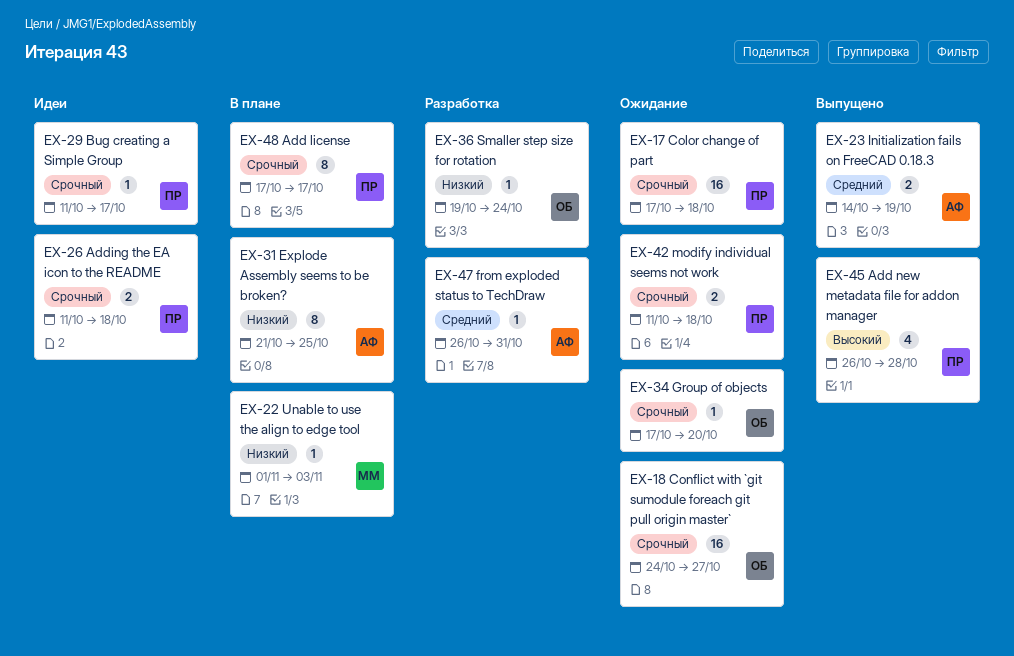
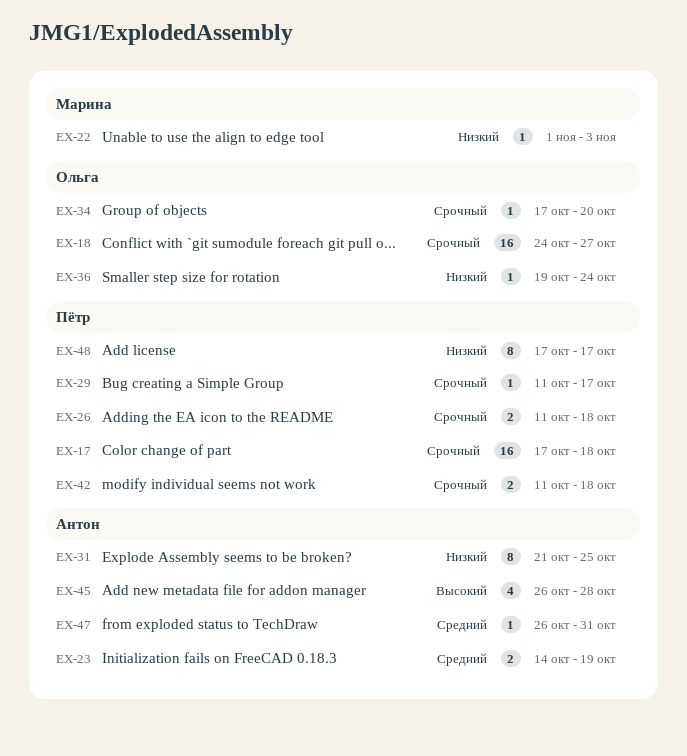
EX-45, owner: Пётр -> Антон
EX-48, priority: Срочный -> Низкий

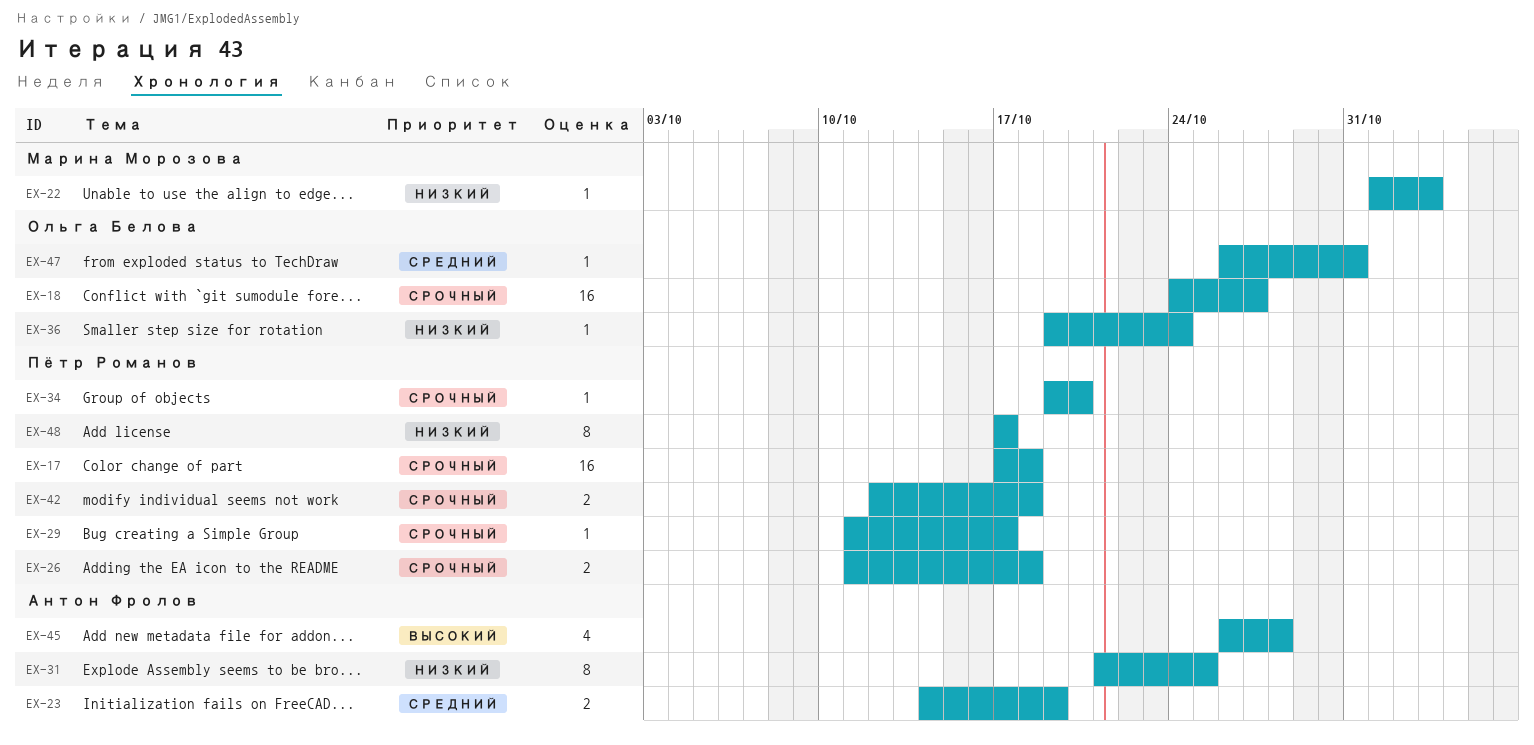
EX-34, owner: Ольга Белова -> Пётр Романов
EX-34, start: Oct 17 -> Oct 19
EX-42, start: Oct 11 -> Oct 12
EX-47, owner: Антон Фролов -> Ольга Белова

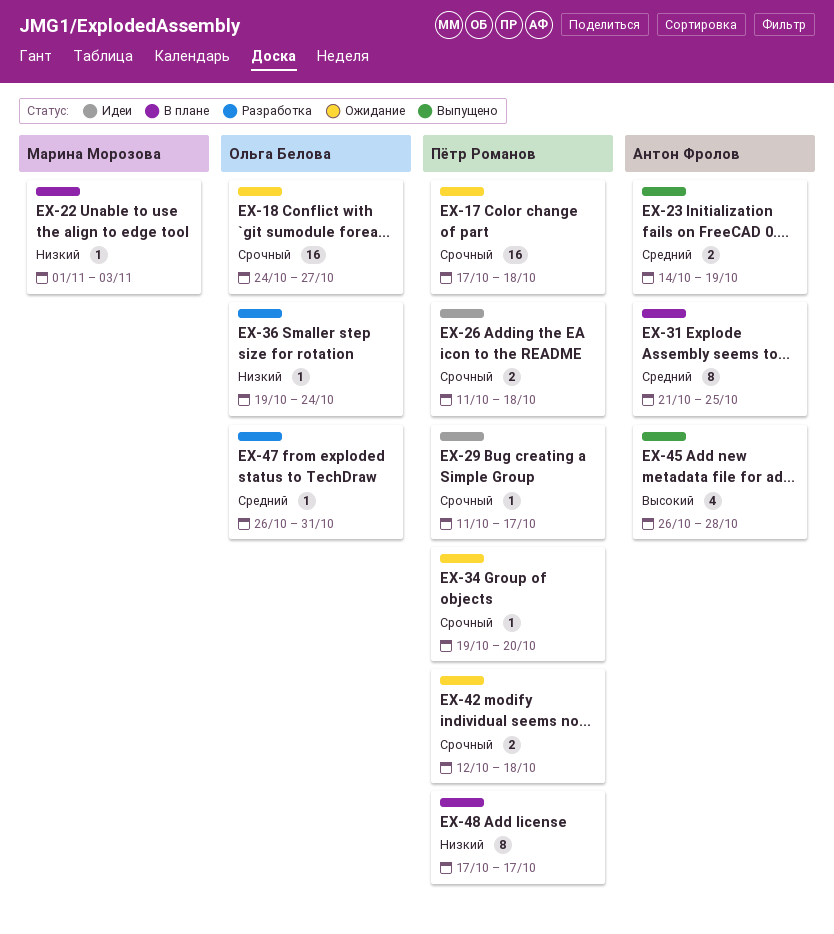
EX-31, priority: Низкий -> Средний

